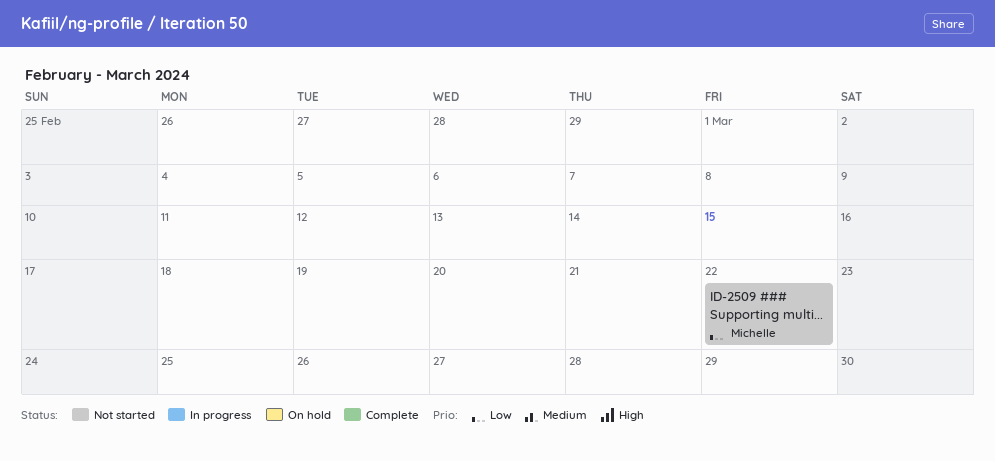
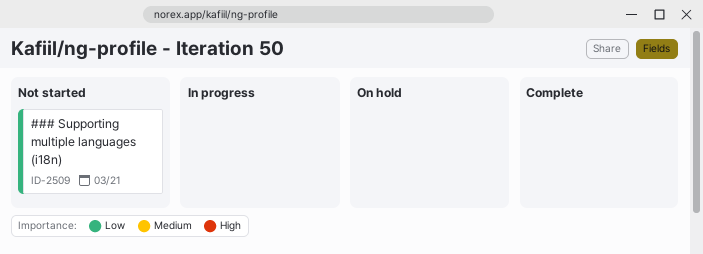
ID-2509, due: Mar 22 -> Mar 21

